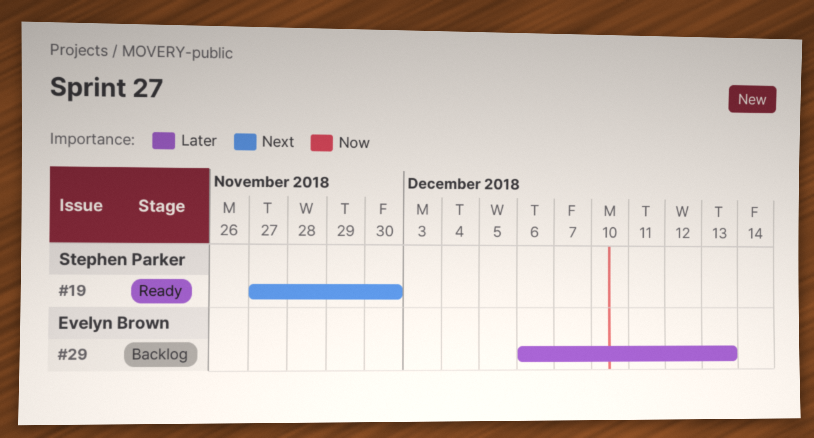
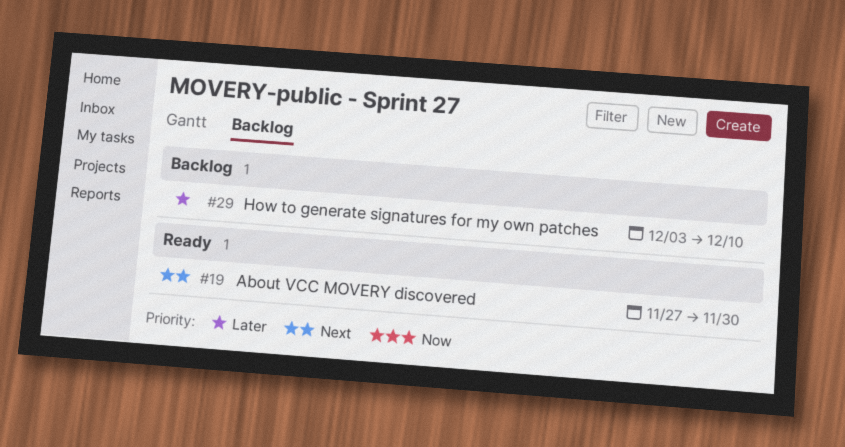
#29, start: Dec 6 -> Dec 3
#29, due: Dec 13 -> Dec 10

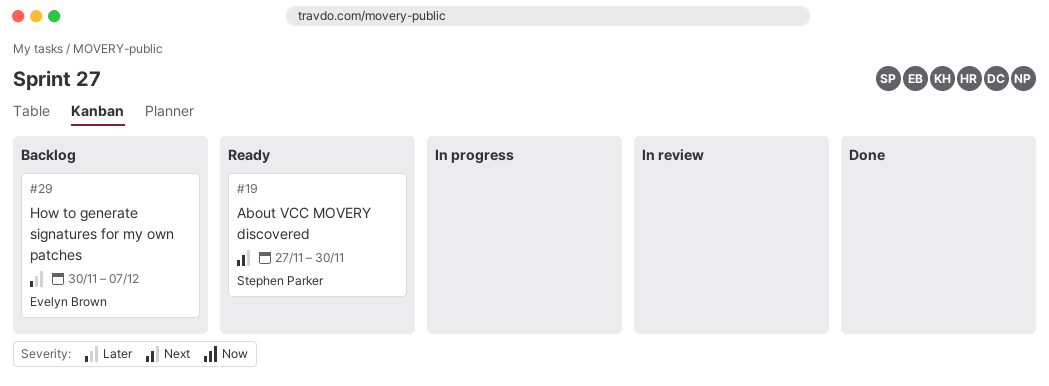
#29, start: Dec 3 -> Nov 30
#29, due: Dec 10 -> Dec 7

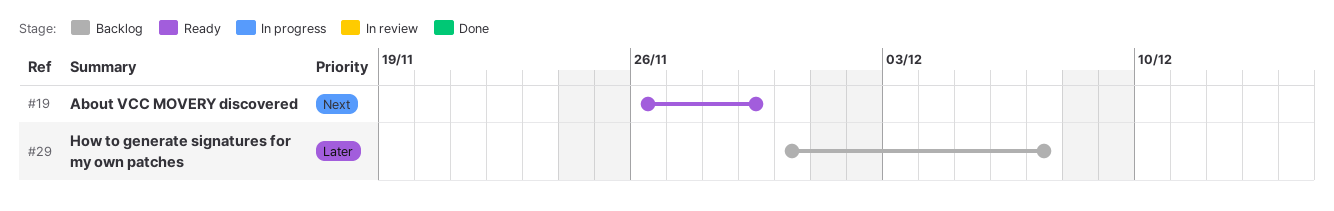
#19, start: Nov 27 -> Nov 26
#19, due: Nov 30 -> Nov 29

